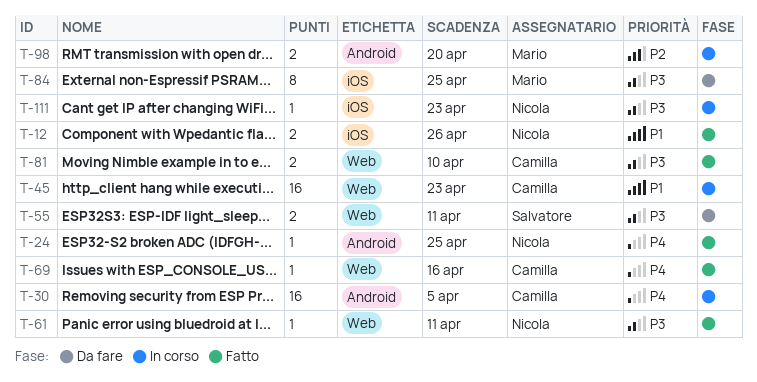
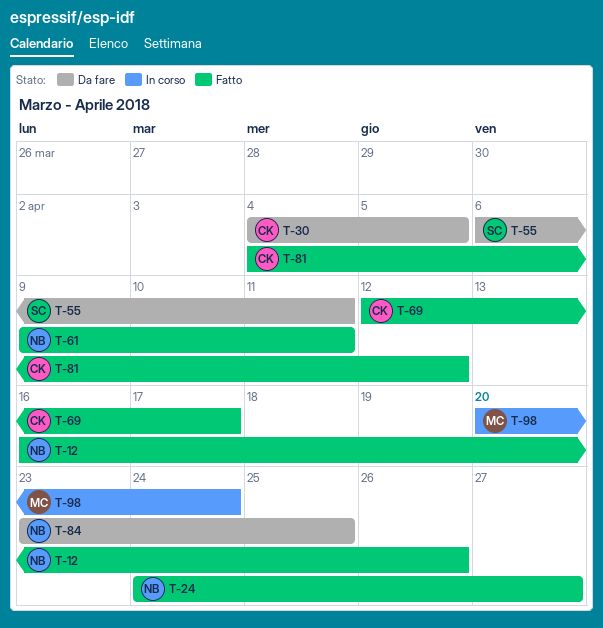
T-24, due: Apr 25 -> Apr 27
T-30, status: In corso -> Da fare
T-45: present -> none
T-69, due: Apr 16 -> Apr 17
T-81, due: Apr 10 -> Apr 12
T-84, owner: Mario -> Nicola
T-98, due: Apr 20 -> Apr 24
T-111: present -> none

